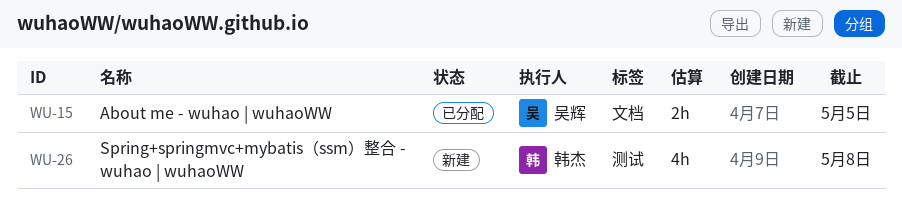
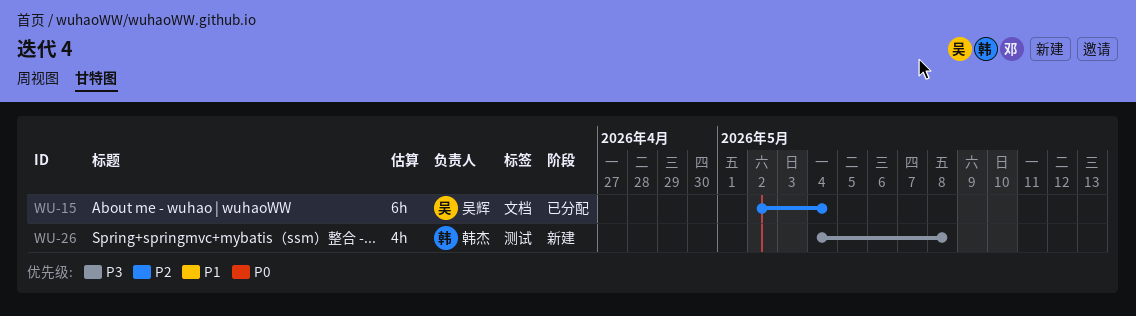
WU-15, estimate: 2h -> 6h
WU-15, due: May 5 -> May 4

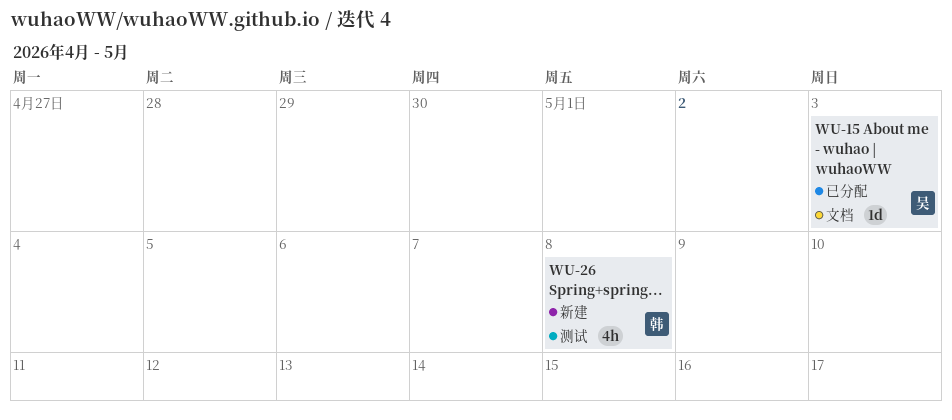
WU-15, estimate: 6h -> 1d
WU-15, due: May 4 -> May 3

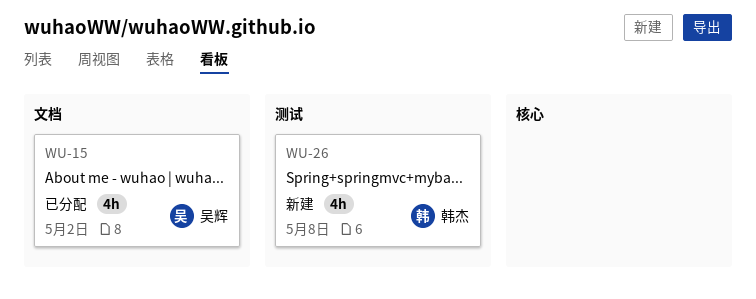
WU-15, estimate: 1d -> 4h
WU-15, due: May 3 -> May 2

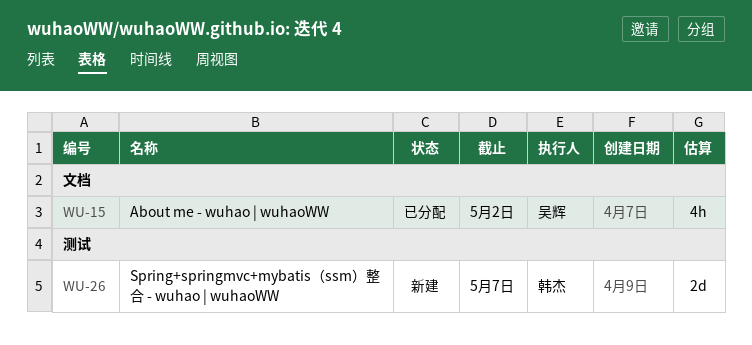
WU-26, estimate: 4h -> 2d
WU-26, due: May 8 -> May 7

